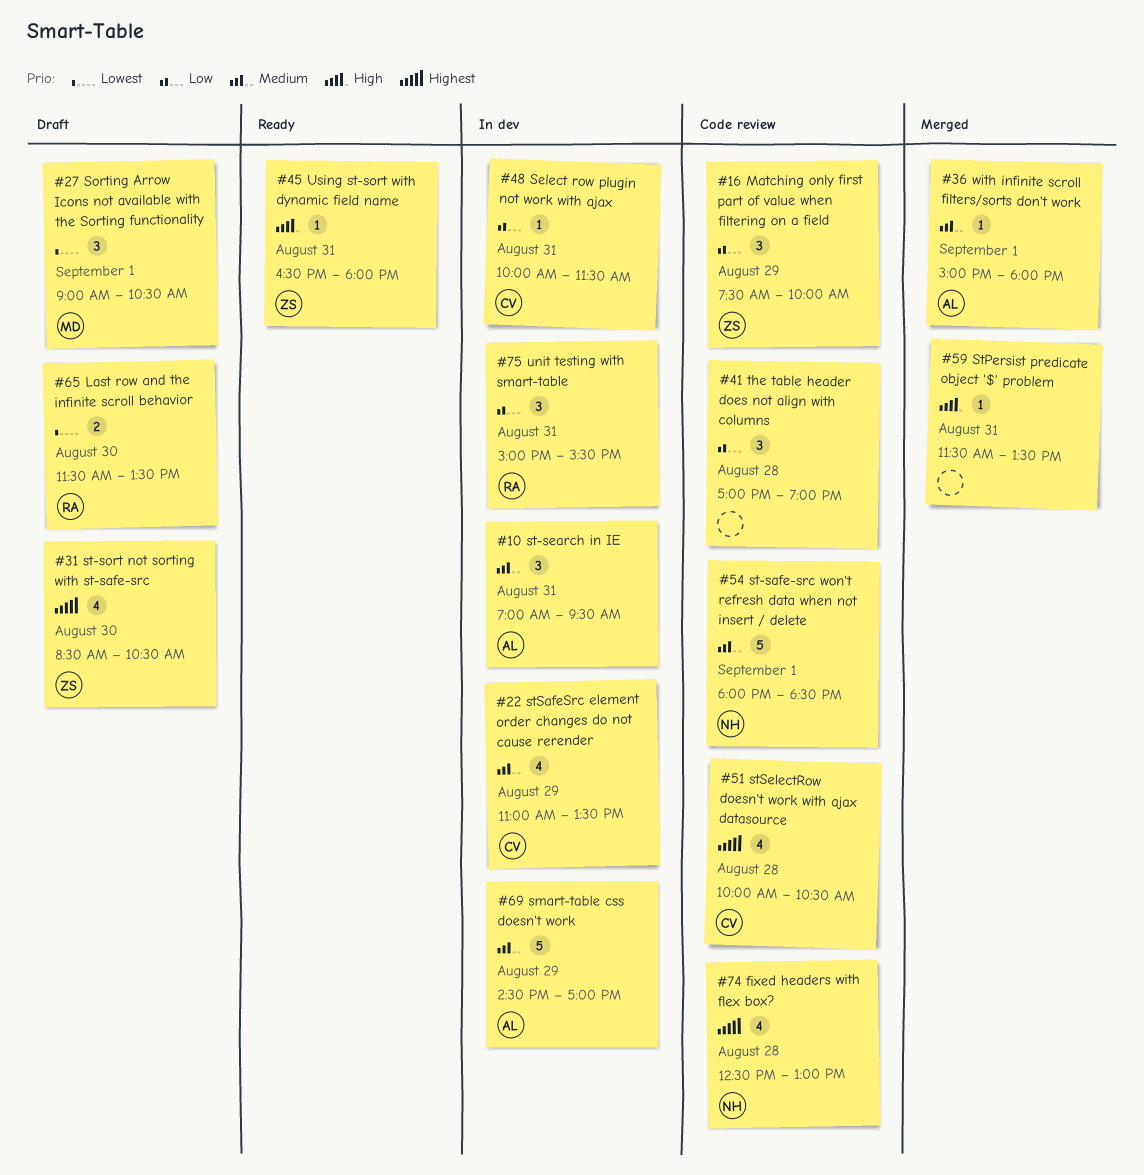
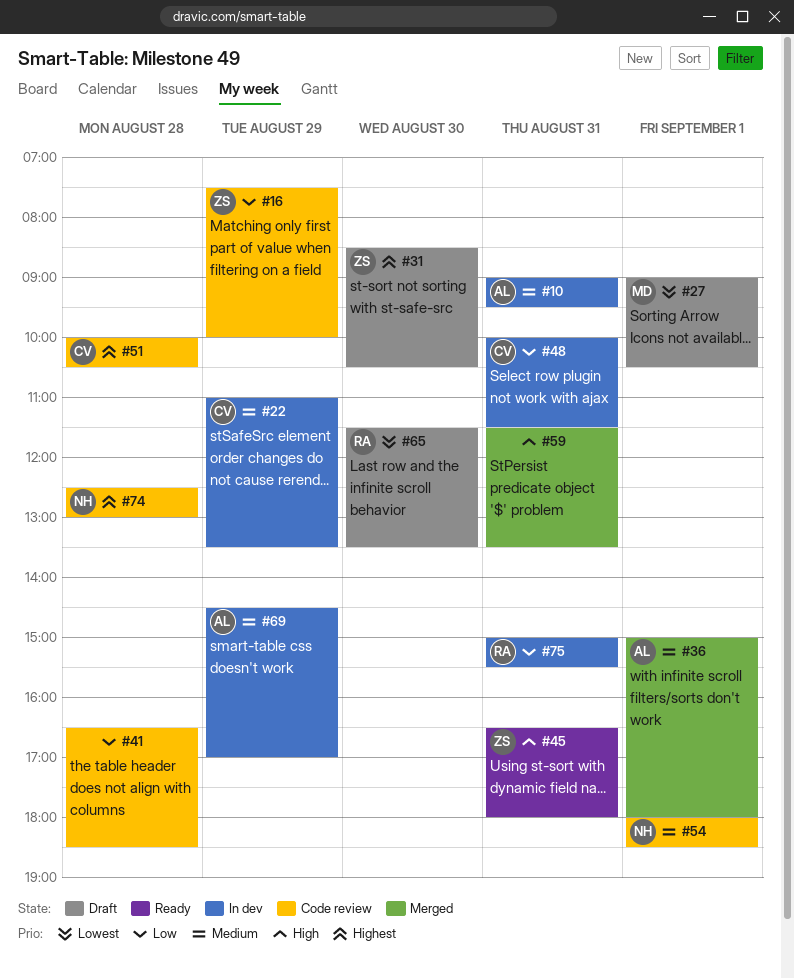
#10, begins: 07:00 -> 09:00
#41, begins: 17:00 -> 16:30
#41, ends: 19:00 -> 18:30

